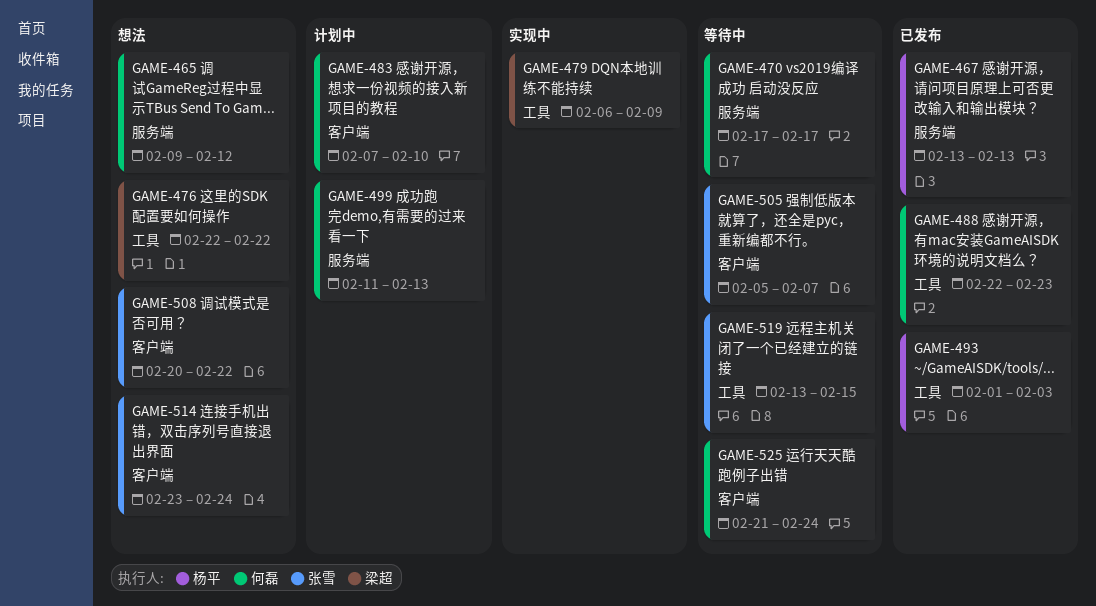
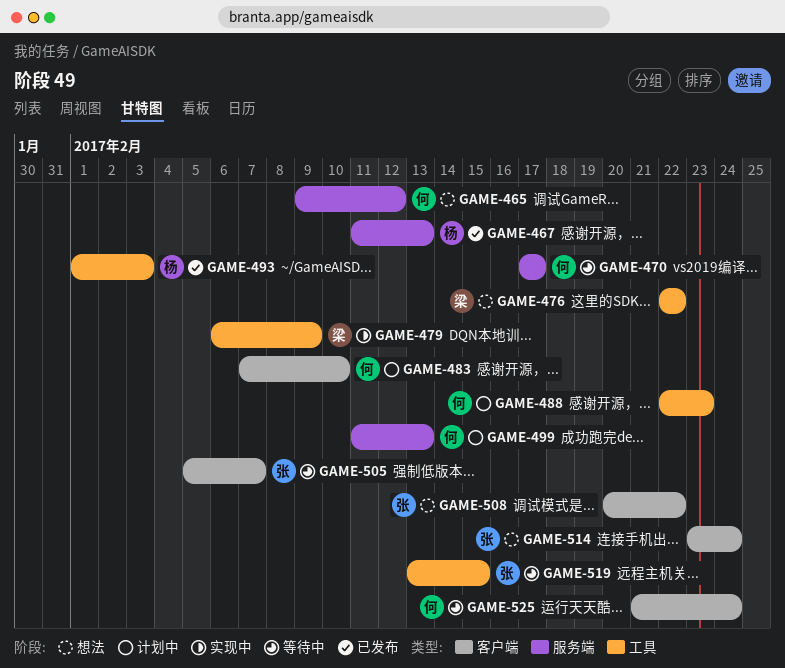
GAME-467, start: Feb 13 -> Feb 11
GAME-488, status: 已发布 -> 计划中

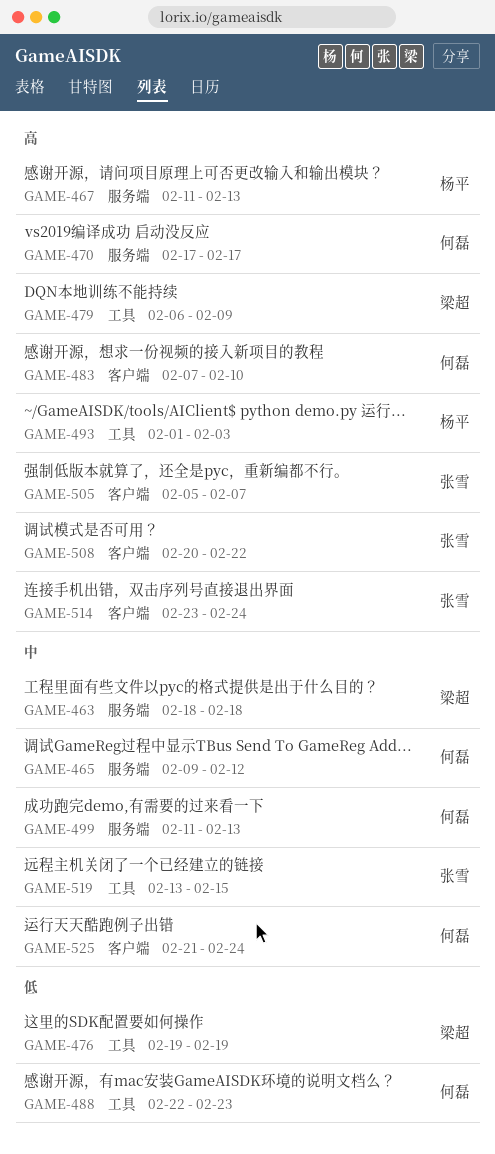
GAME-463: none -> present
GAME-476, start: Feb 22 -> Feb 19
GAME-476, due: Feb 22 -> Feb 19

